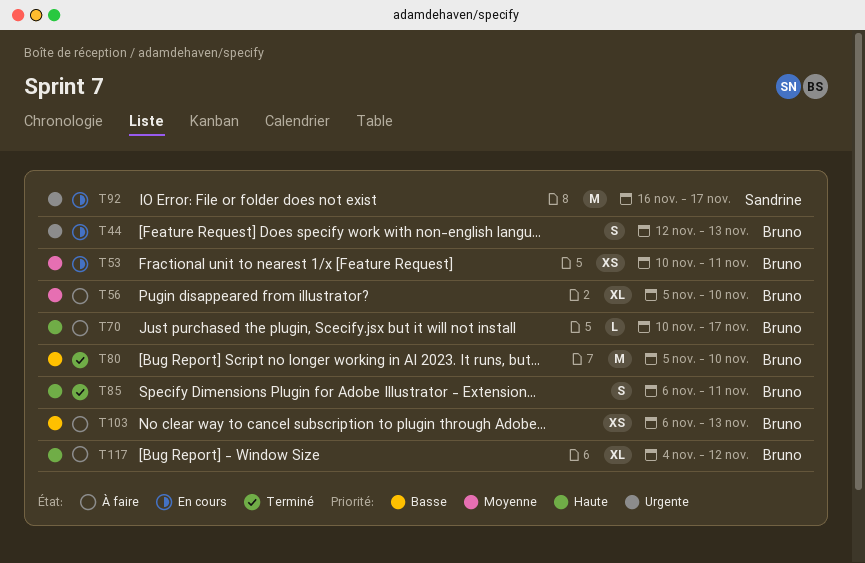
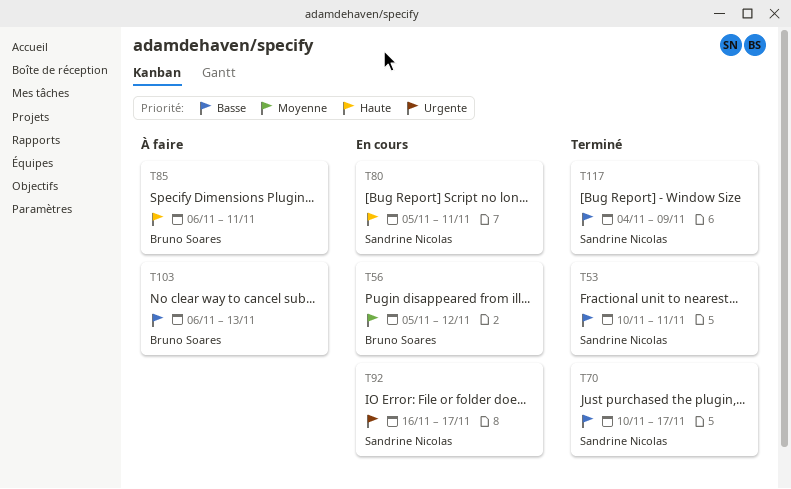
T44: present -> none
T53, status: En cours -> Terminé
T53, owner: Bruno Soares -> Sandrine Nicolas
T53, priority: Moyenne -> Basse
T56, status: À faire -> En cours
T56, due: Nov 10 -> Nov 12
T70, status: À faire -> Terminé
T70, owner: Bruno Soares -> Sandrine Nicolas
T70, priority: Haute -> Basse
T80, status: Terminé -> En cours
T80, owner: Bruno Soares -> Sandrine Nicolas
T80, priority: Basse -> Haute
T80, due: Nov 10 -> Nov 11
T85, status: Terminé -> À faire
T117, status: À faire -> Terminé
T117, owner: Bruno Soares -> Sandrine Nicolas
T117, priority: Haute -> Basse
T117, due: Nov 12 -> Nov 9

